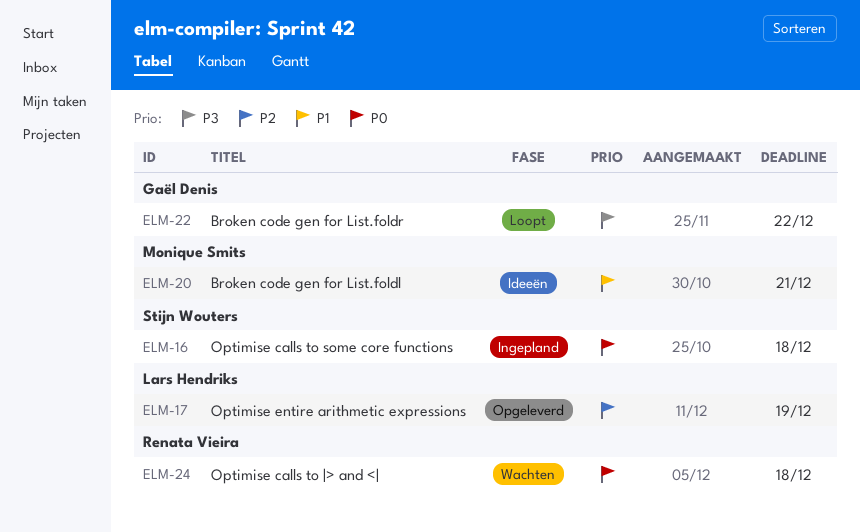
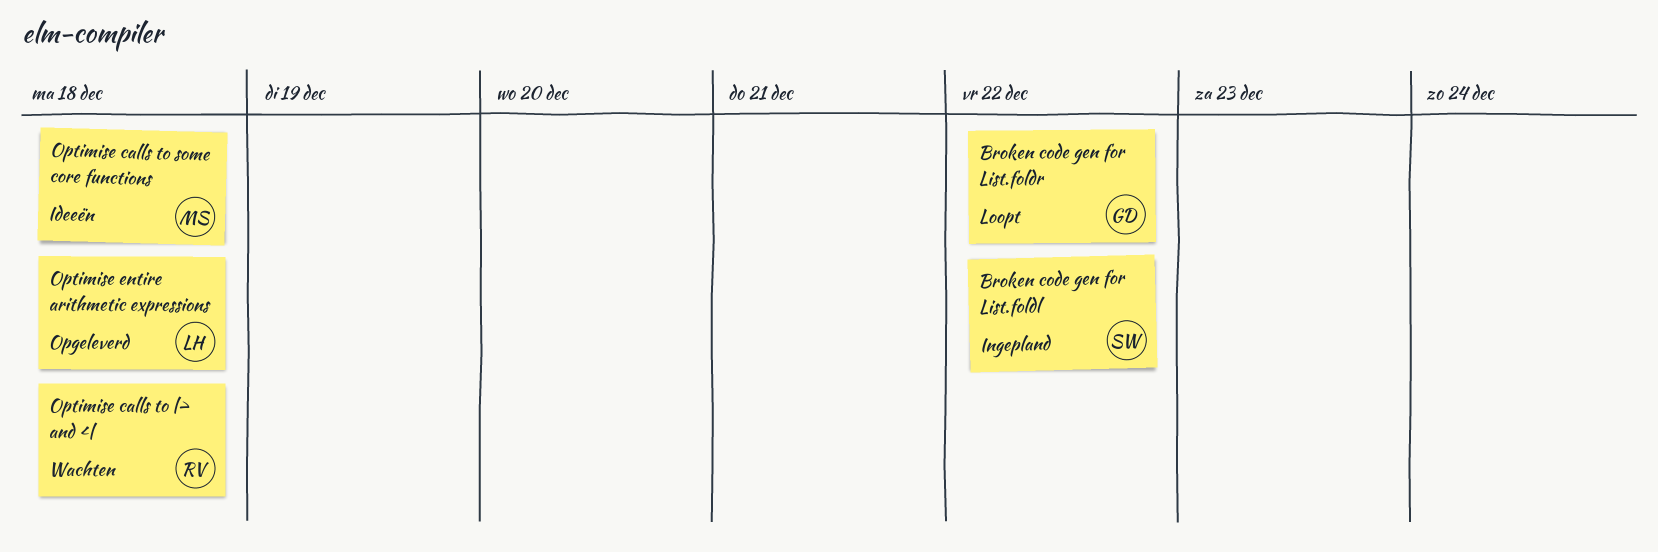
Broken code gen for List.foldl, status: Ideeën -> Ingepland
Broken code gen for List.foldl, owner: Monique Smits -> Stijn Wouters
Broken code gen for List.foldl, due: Dec 21 -> Dec 22
Optimise calls to some core functions, status: Ingepland -> Ideeën
Optimise calls to some core functions, owner: Stijn Wouters -> Monique Smits
Optimise entire arithmetic expressions, due: Dec 19 -> Dec 18

